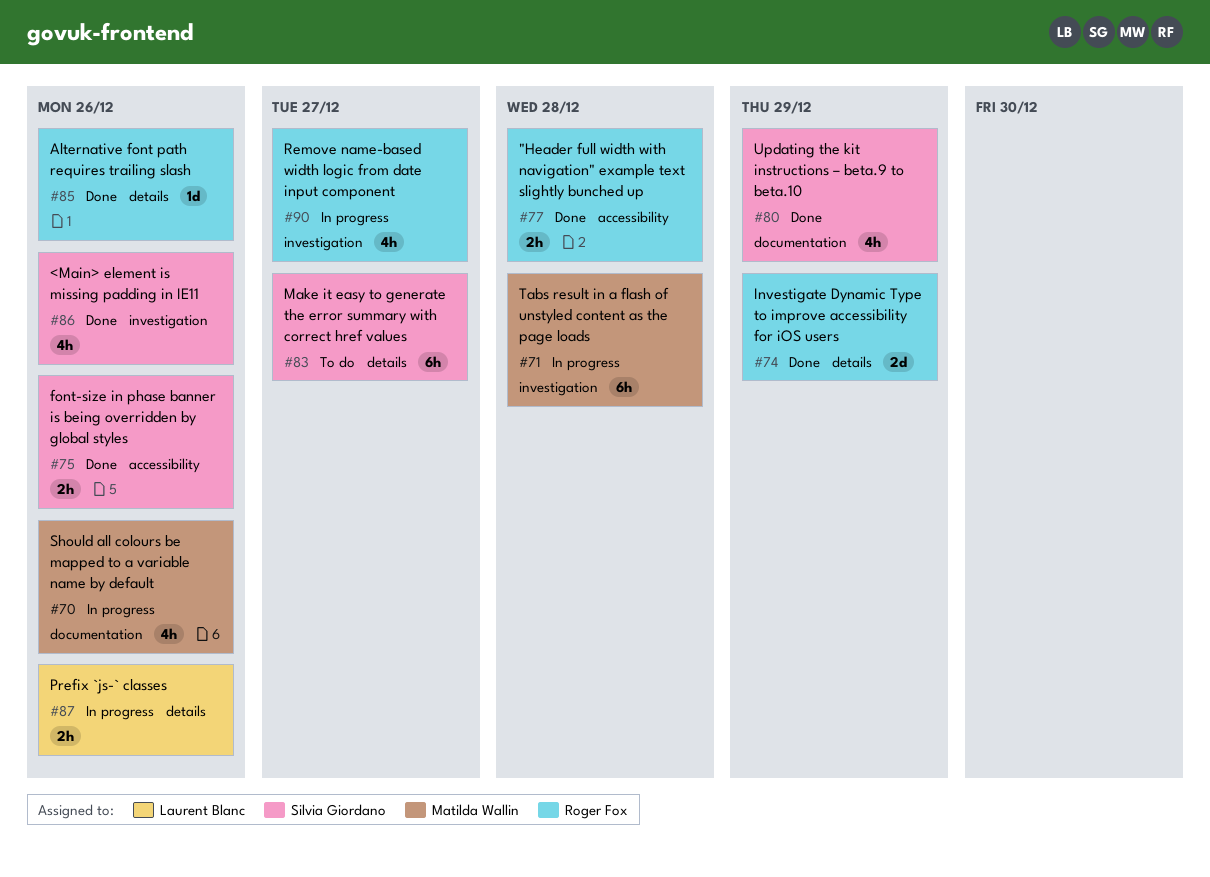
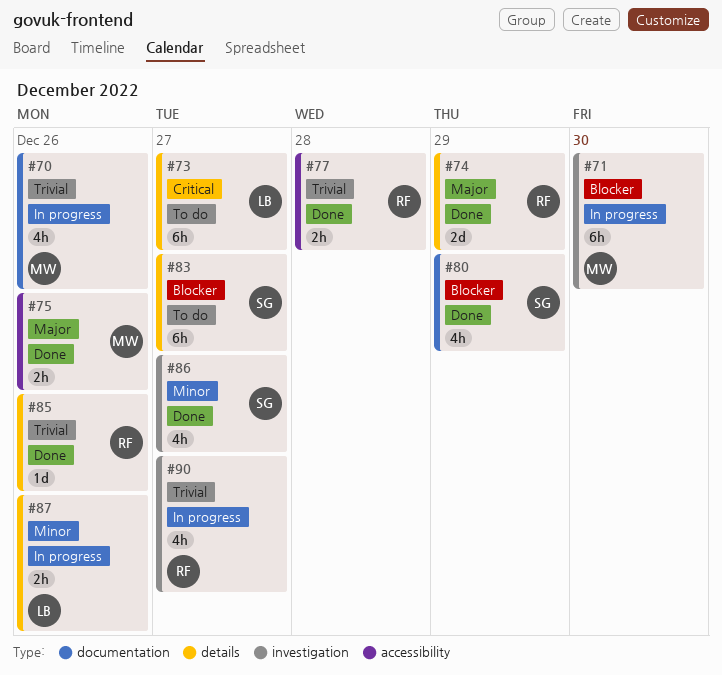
#71, due: Dec 28 -> Dec 30
#73: none -> present
#75, owner: Silvia Giordano -> Matilda Wallin
#86, due: Dec 26 -> Dec 27

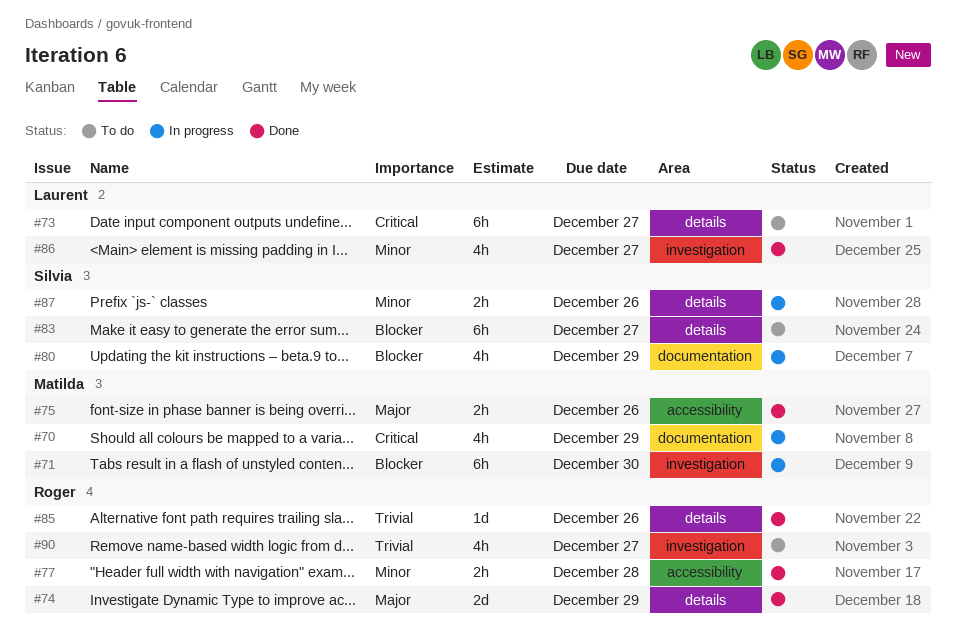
#70, priority: Trivial -> Critical
#70, due: Dec 26 -> Dec 29
#77, priority: Trivial -> Minor
#80, status: Done -> In progress
#86, owner: Silvia -> Laurent
#87, owner: Laurent -> Silvia
#90, status: In progress -> To do

